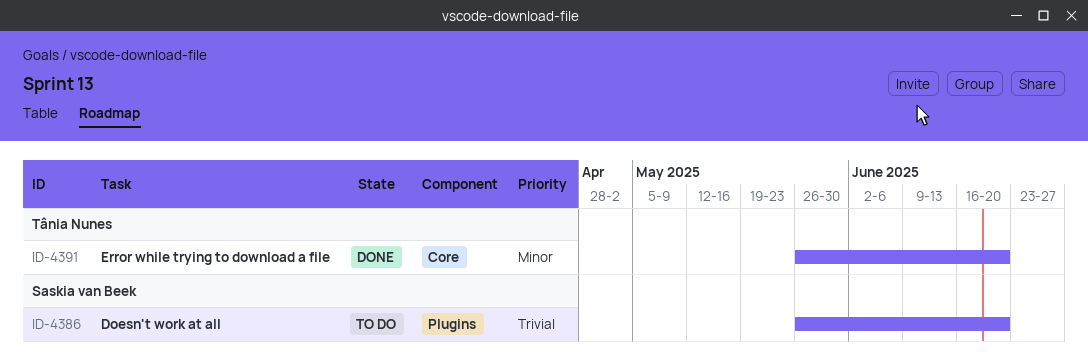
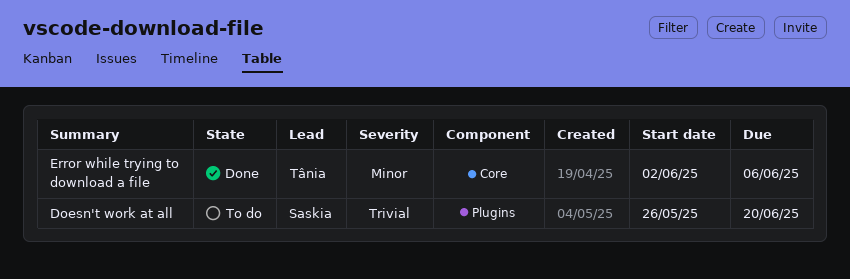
Error while trying to download a file, start: May 26 -> Jun 2
Error while trying to download a file, due: Jun 20 -> Jun 6

